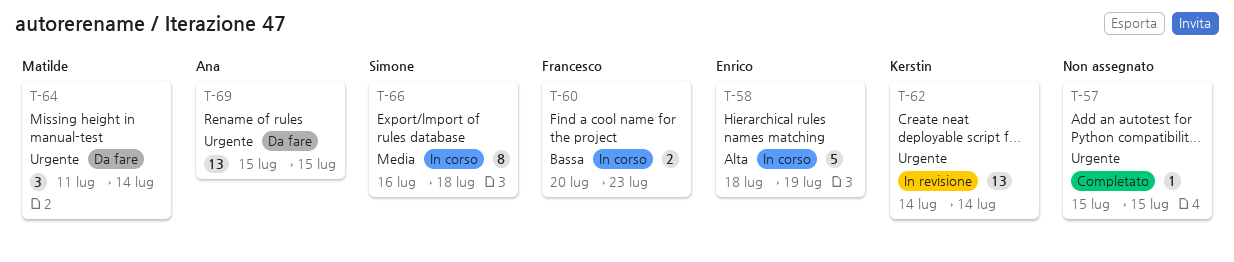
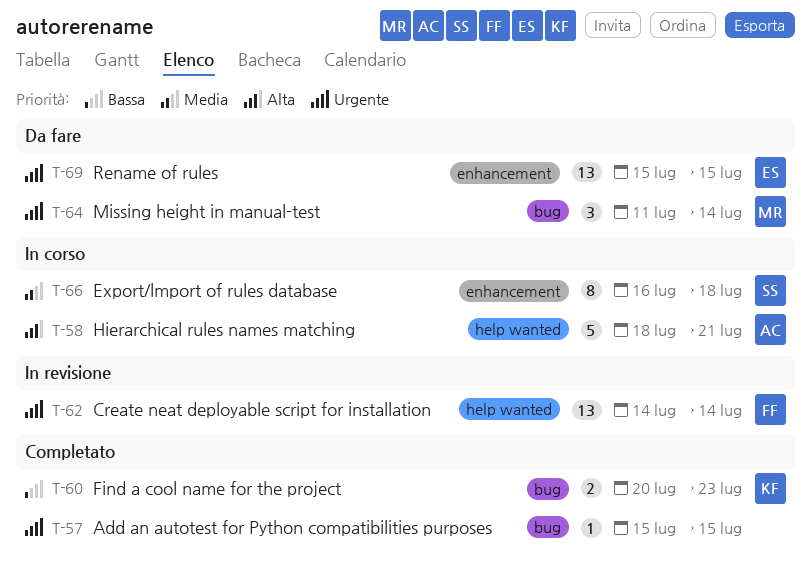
T-58, owner: Enrico -> Ana
T-58, due: Jul 19 -> Jul 21
T-60, status: In corso -> Completato
T-60, owner: Francesco -> Kerstin
T-62, owner: Kerstin -> Francesco
T-69, owner: Ana -> Enrico

